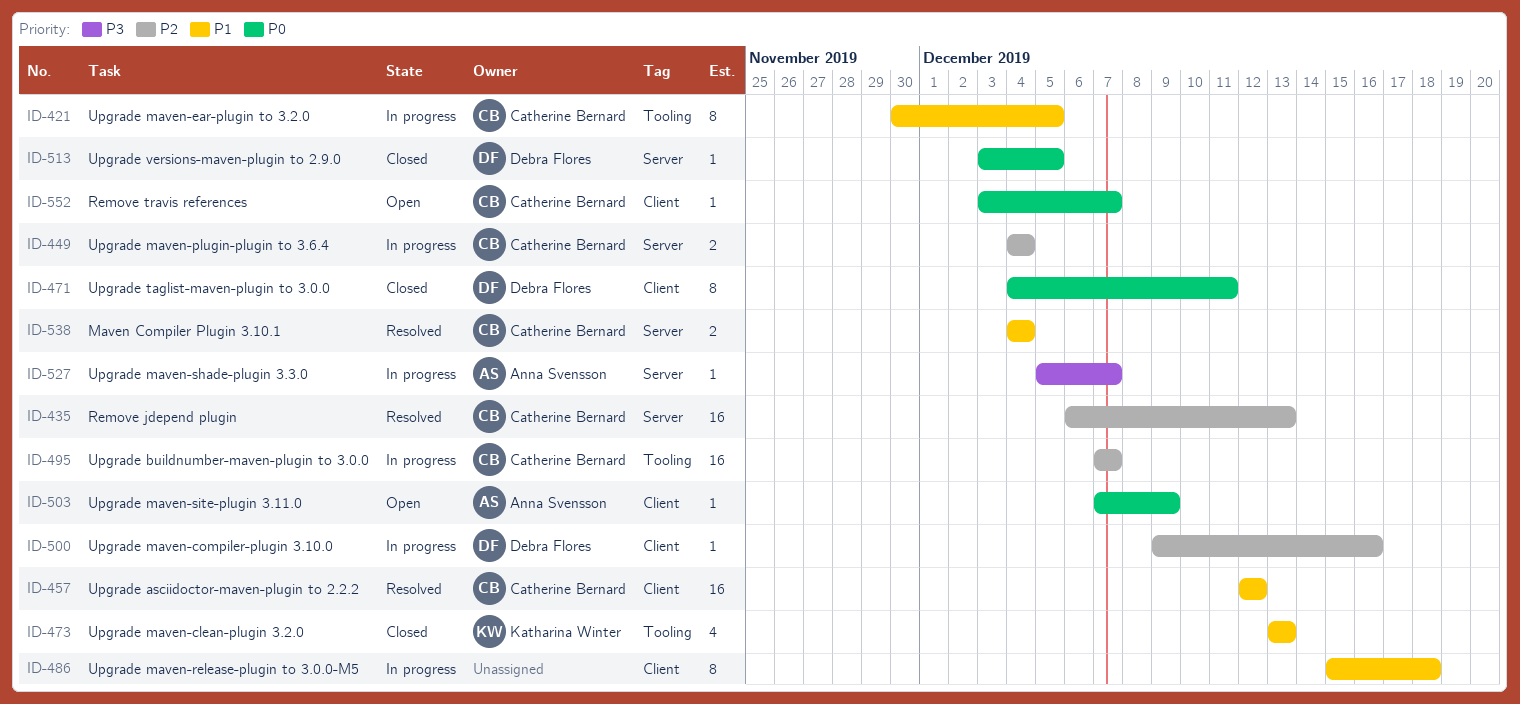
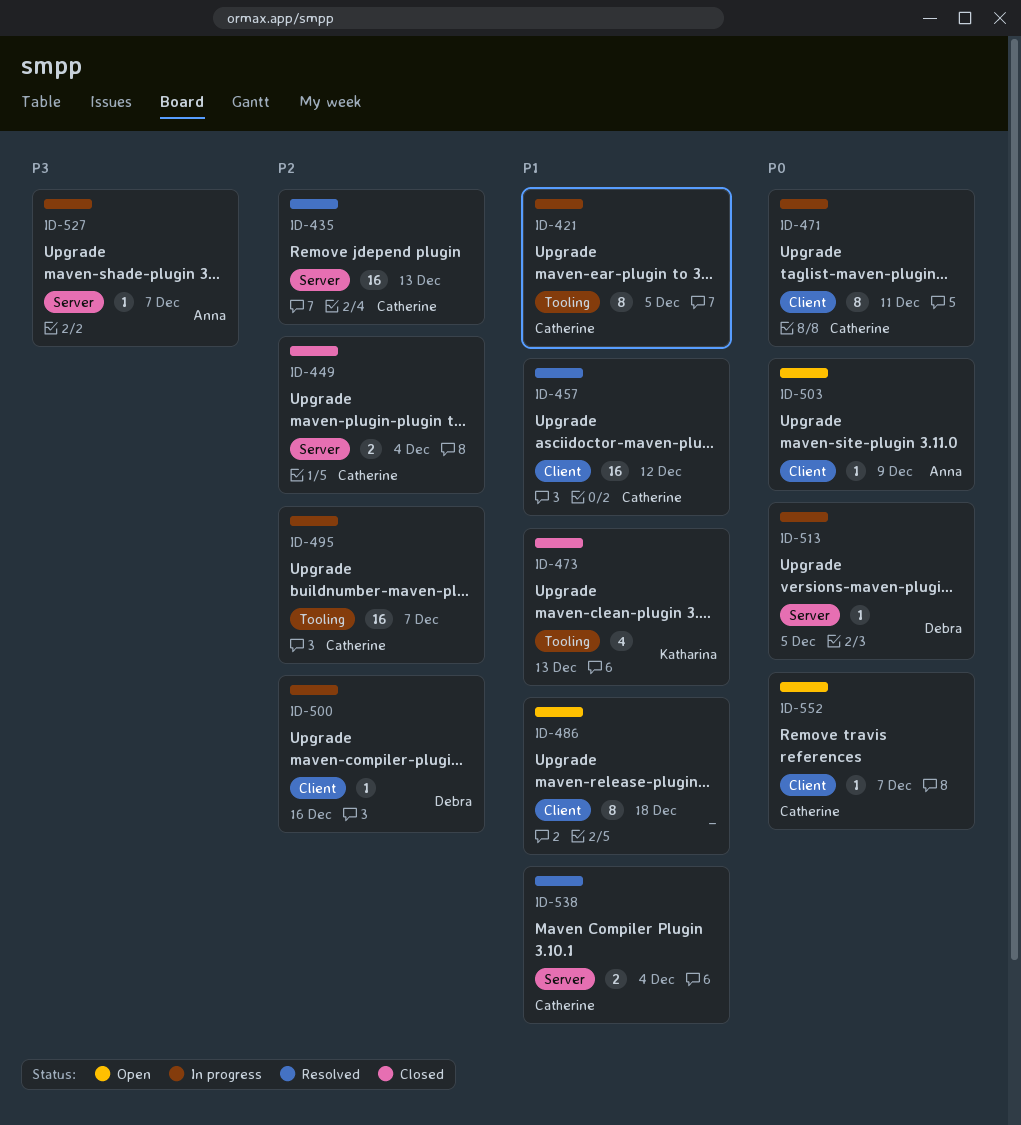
ID-449, status: In progress -> Closed
ID-471, status: Closed -> In progress
ID-471, owner: Debra Flores -> Catherine Bernard
ID-486, status: In progress -> Open
ID-513, status: Closed -> In progress

